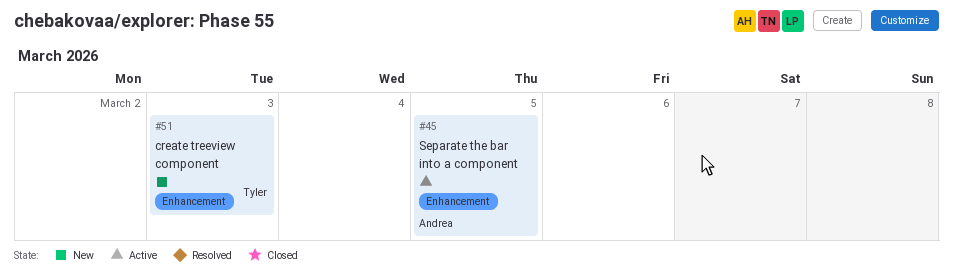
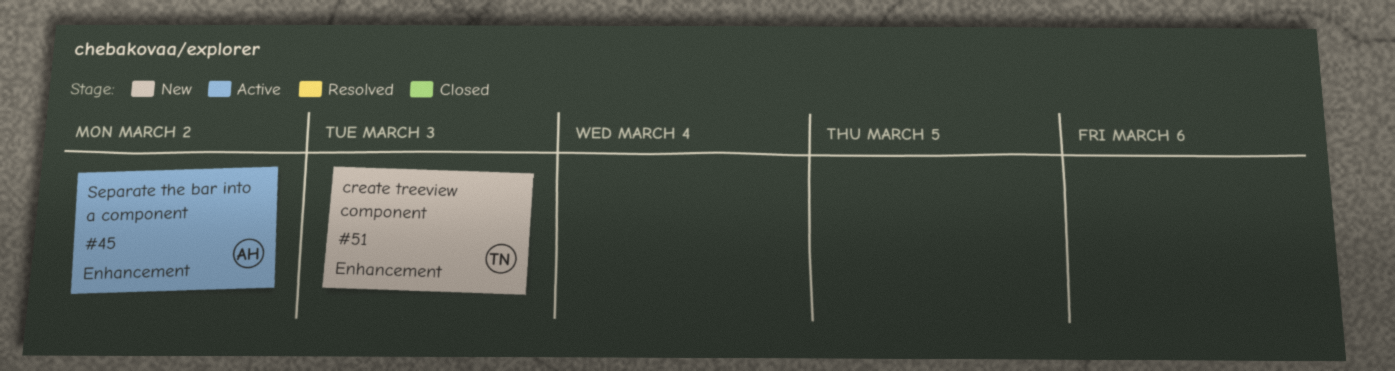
#45, due: Mar 5 -> Mar 2

